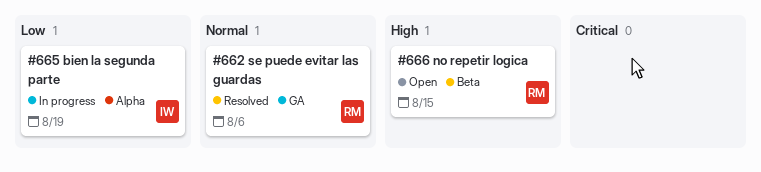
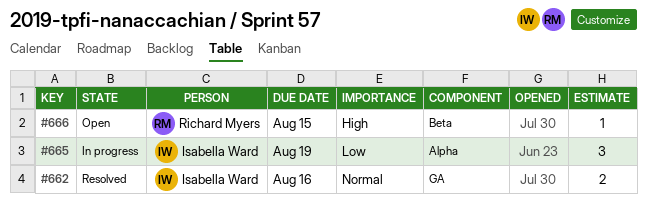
#662, owner: Richard Myers -> Isabella Ward
#662, due: Aug 6 -> Aug 16

